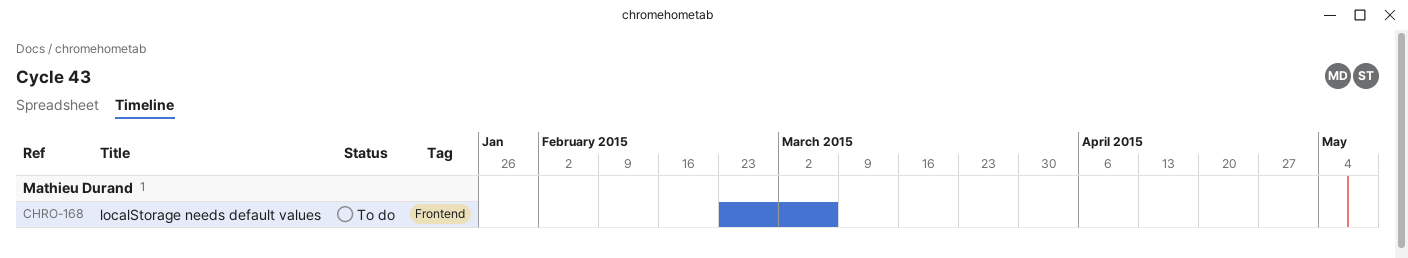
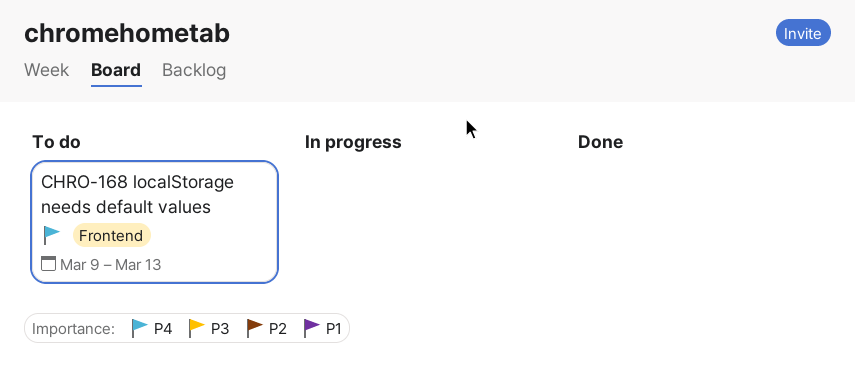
CHRO-168, start: Feb 23 -> Mar 9
CHRO-168, due: Mar 6 -> Mar 13

